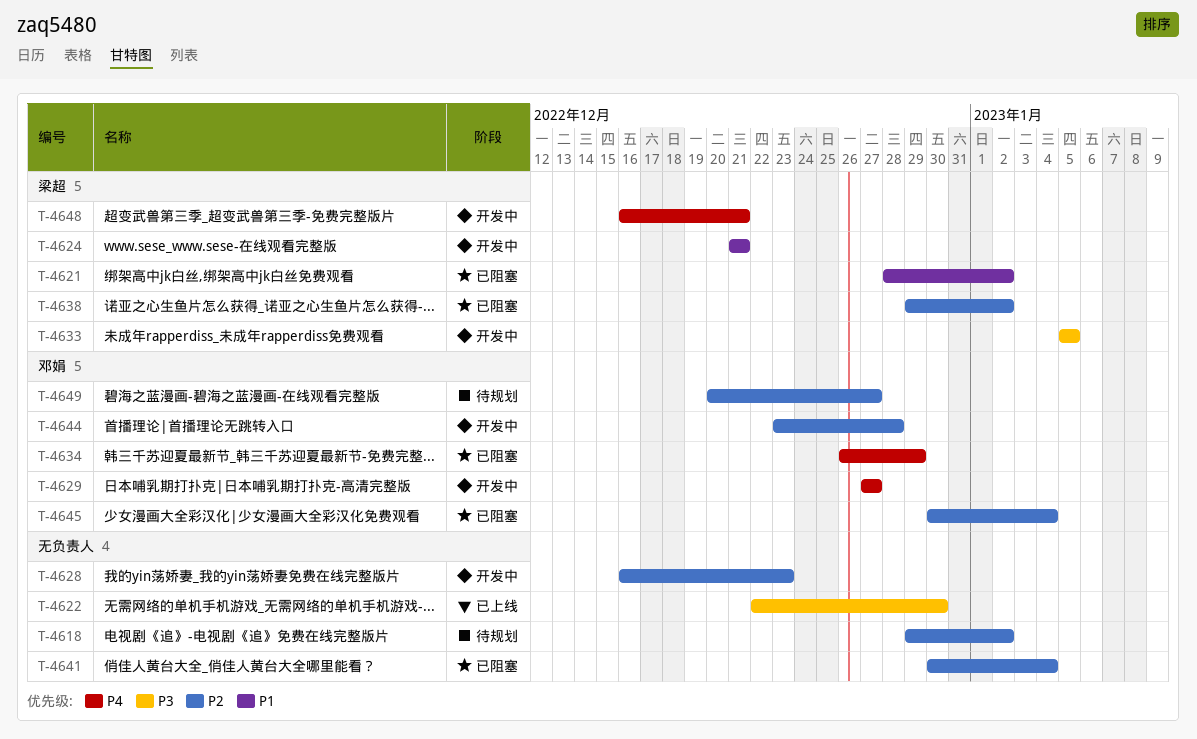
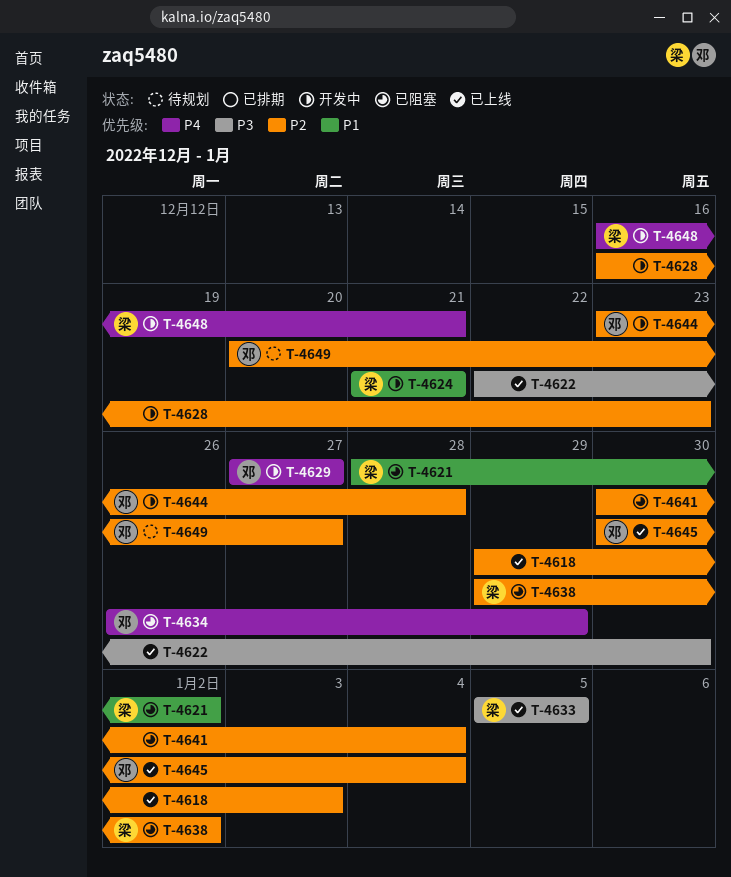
T-4618, status: 待规划 -> 已上线
T-4618, due: Jan 2 -> Jan 3
T-4633, status: 开发中 -> 已上线
T-4645, status: 已阻塞 -> 已上线

